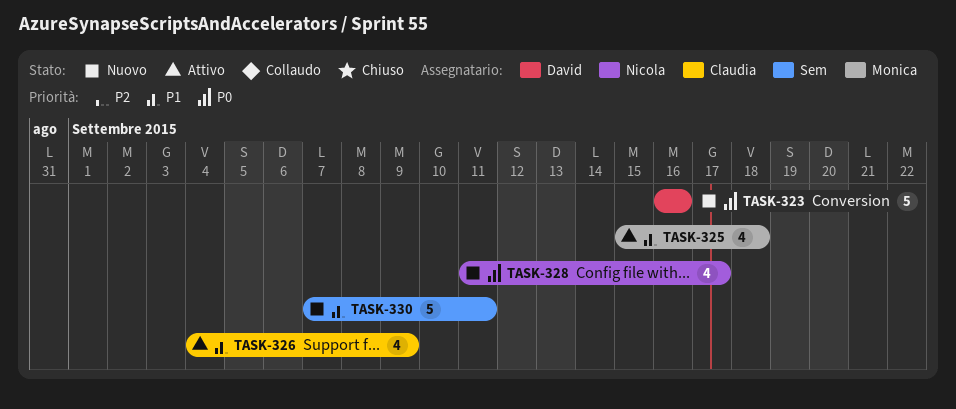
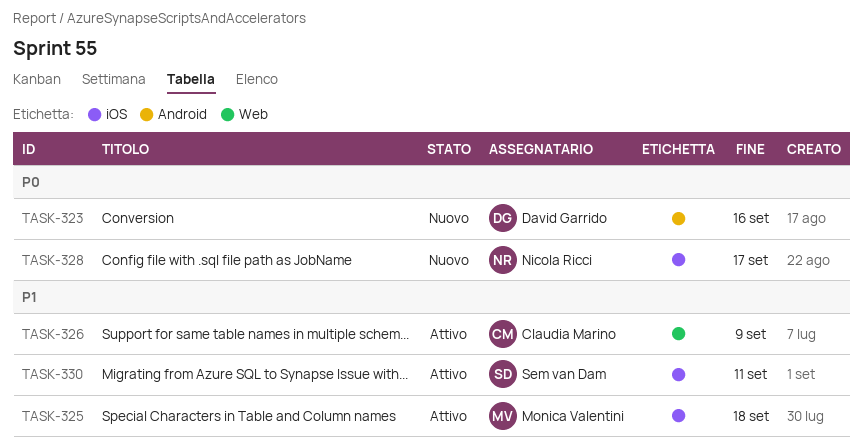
TASK-330, status: Nuovo -> Attivo

